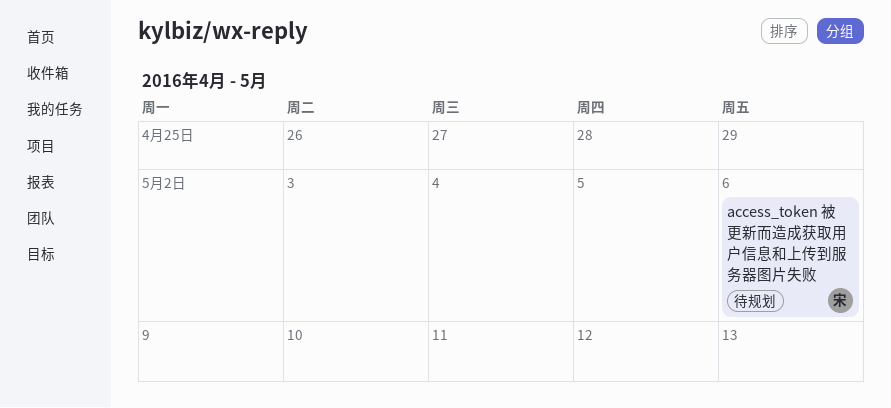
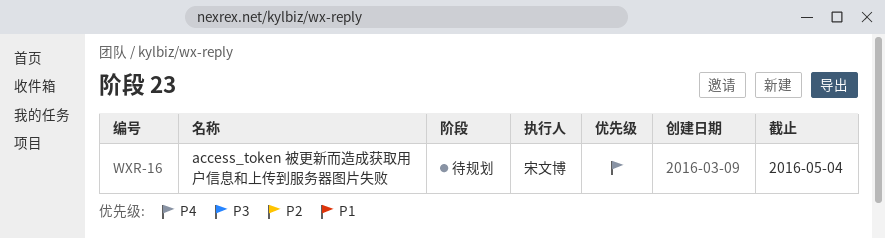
access_token 被更新而造成获取用户信息和上传到服务器图片失败, due: May 6 -> May 4

